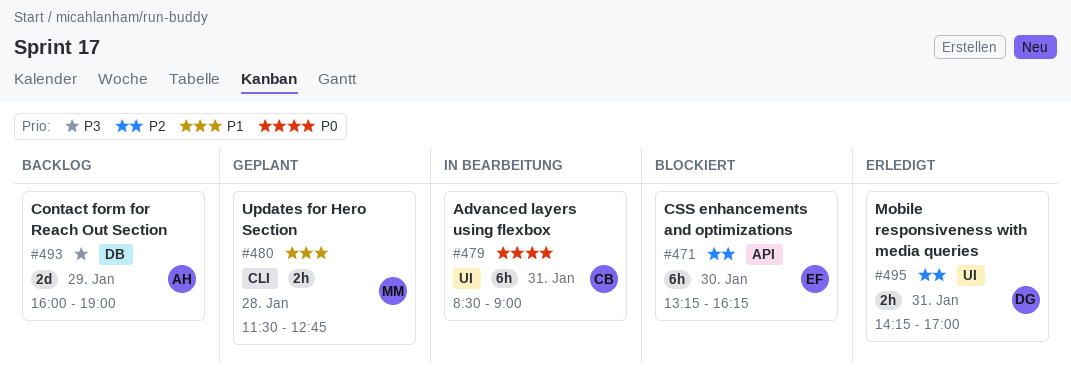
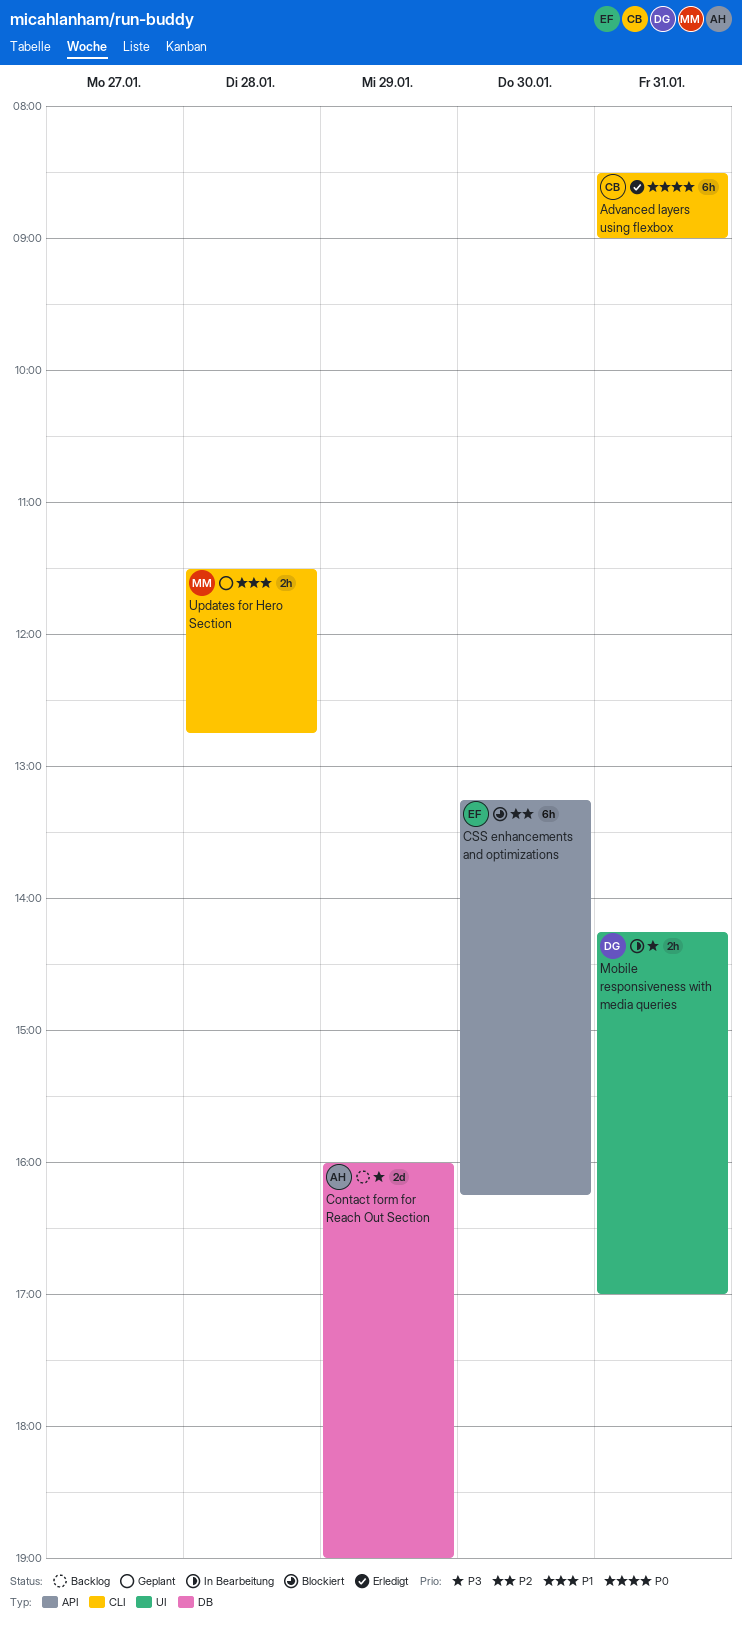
Advanced layers using flexbox, status: In Bearbeitung -> Erledigt
Advanced layers using flexbox, label: UI -> CLI
Mobile responsiveness with media queries, status: Erledigt -> In Bearbeitung
Mobile responsiveness with media queries, priority: P2 -> P3

